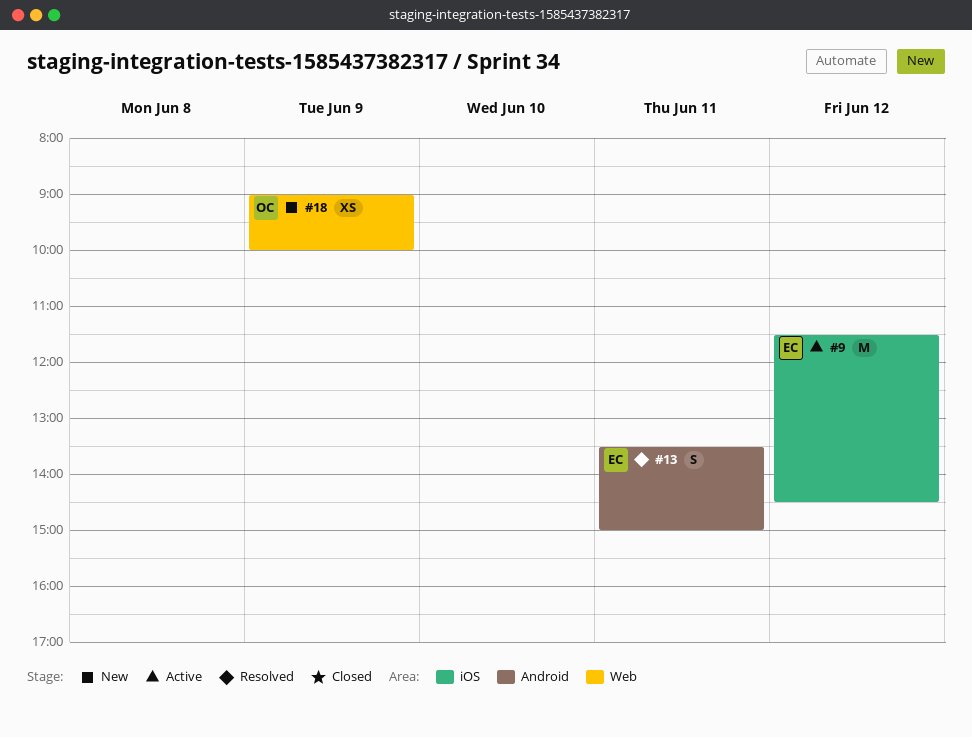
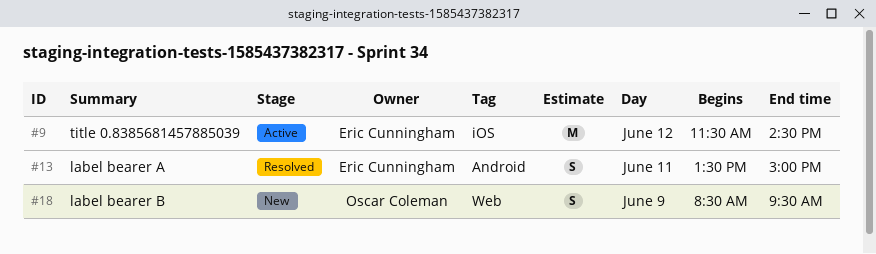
#18, estimate: XS -> S
#18, begins: 09:00 -> 08:30
#18, ends: 10:00 -> 09:30

